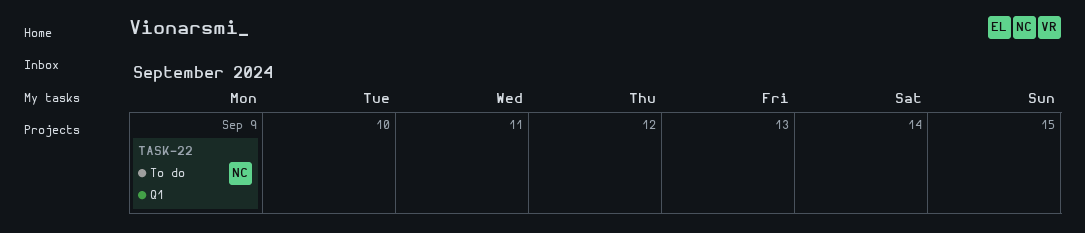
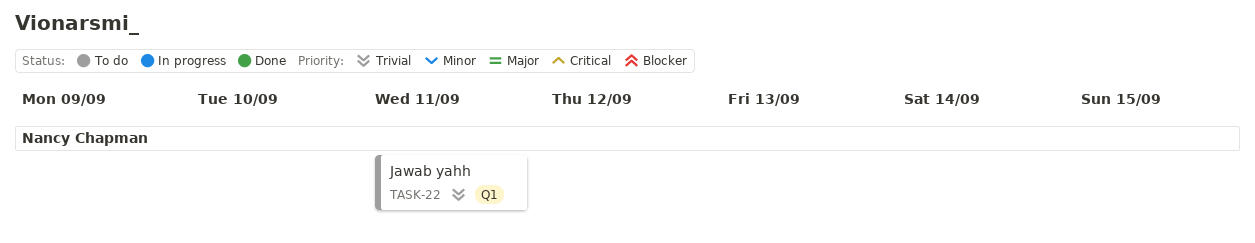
TASK-22, due: Sep 9 -> Sep 11

